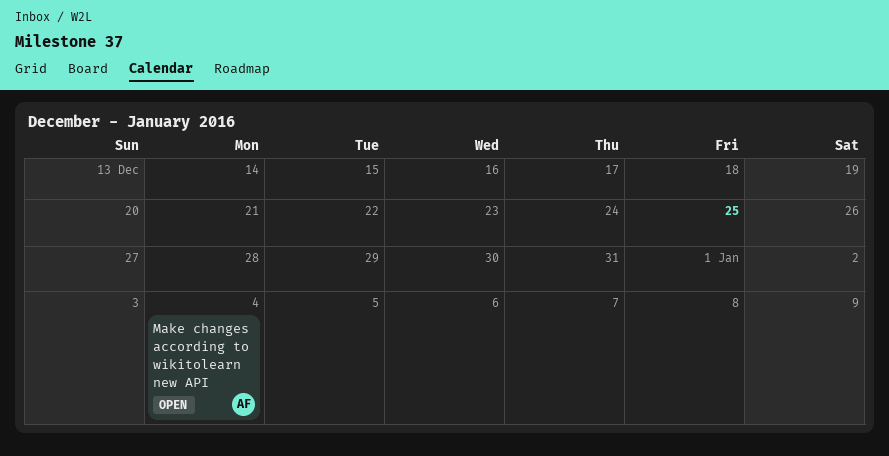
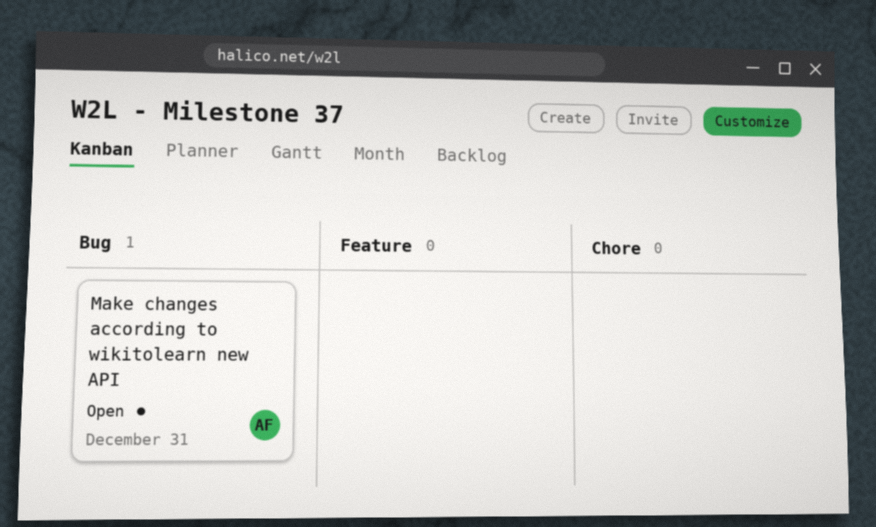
Make changes according to wikitolearn new API, due: Jan 4 -> Dec 31

